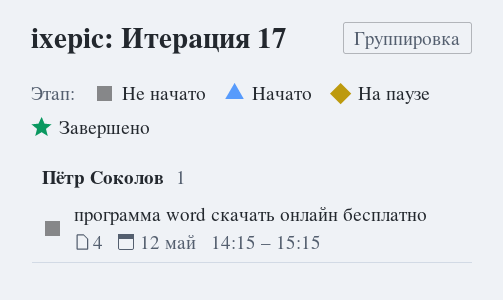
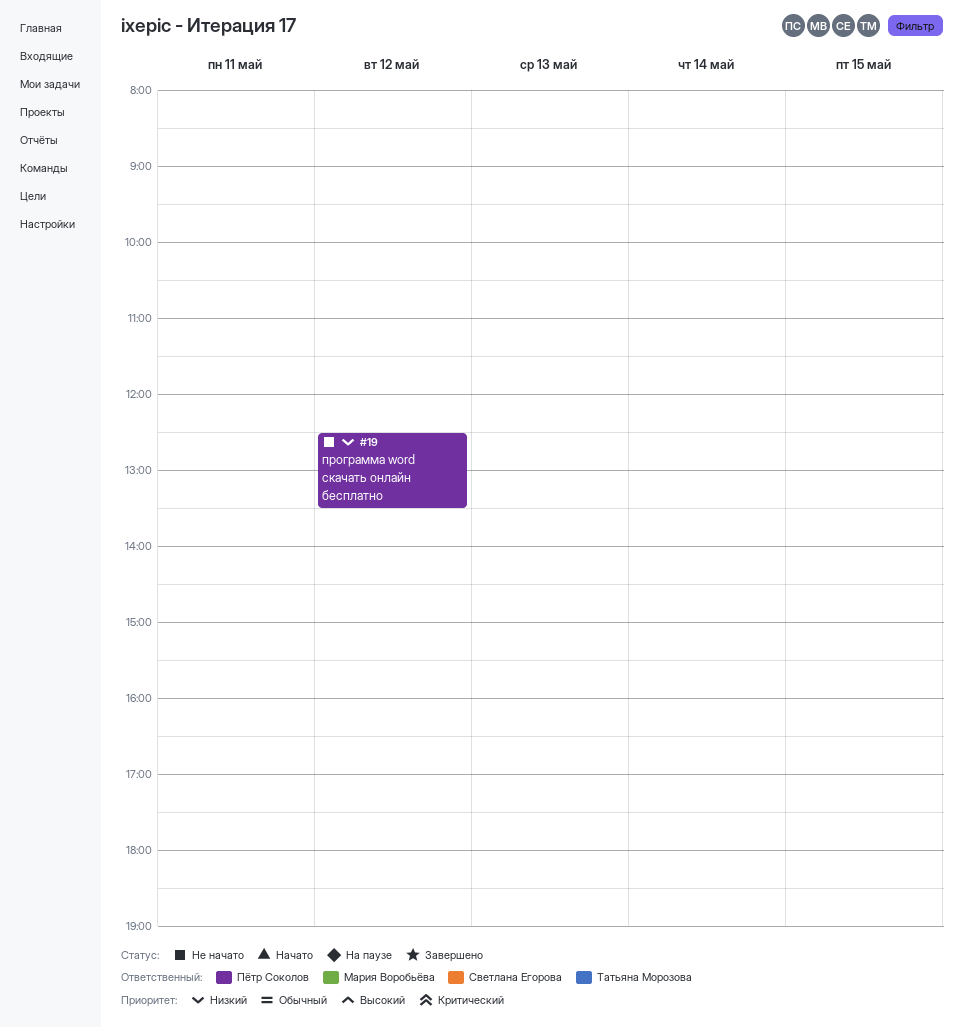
программа word скачать онлайн бесплатно, begins: 14:15 -> 12:30
программа word скачать онлайн бесплатно, ends: 15:15 -> 13:30

